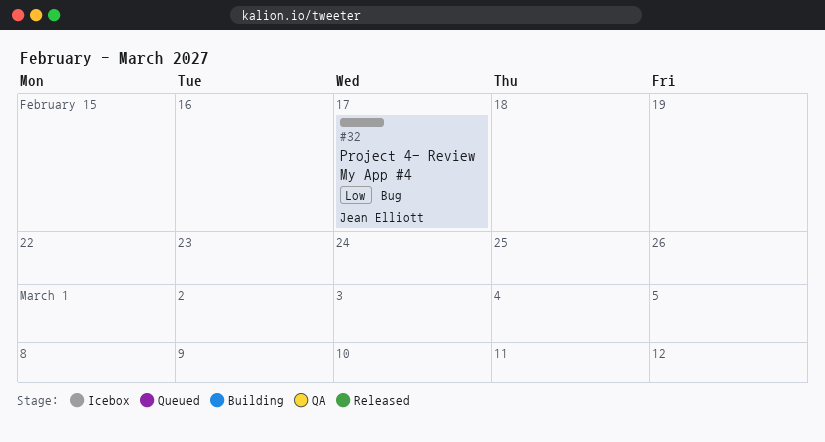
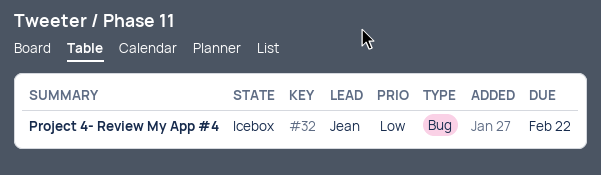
#32, due: Feb 17 -> Feb 22

